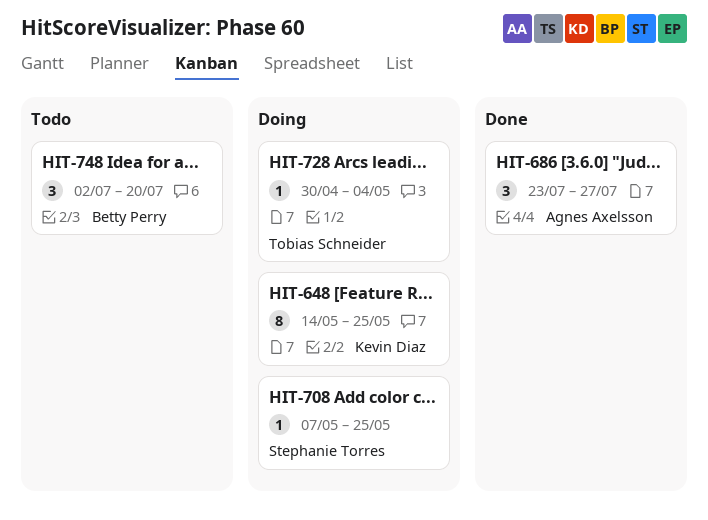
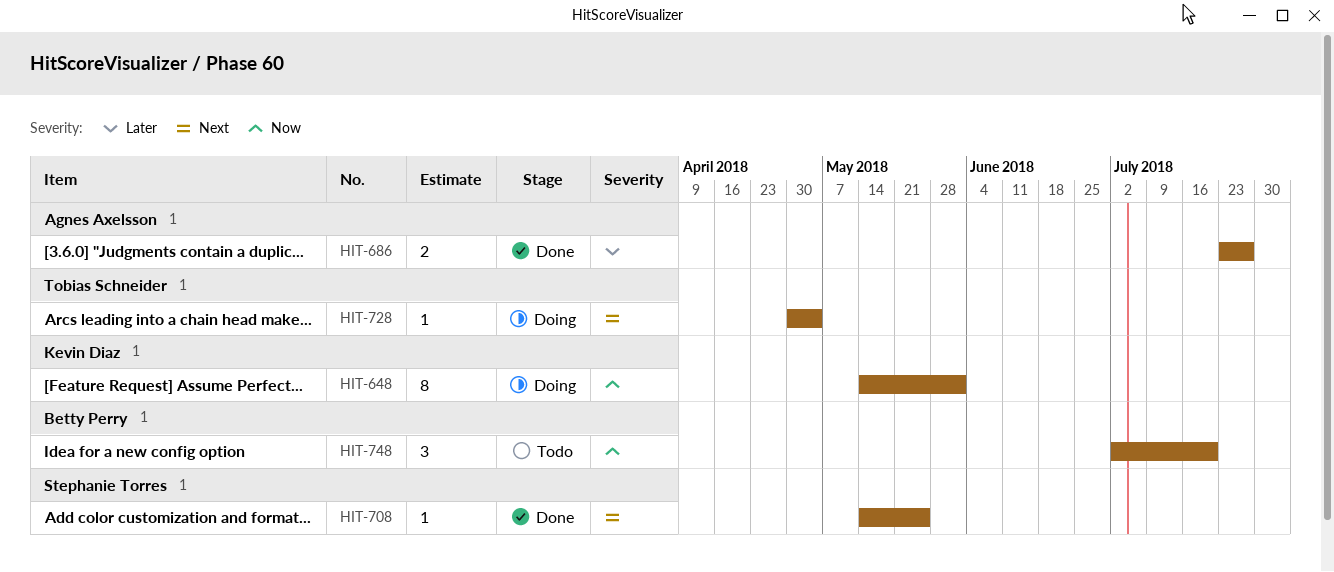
HIT-648, due: May 25 -> Jun 1
HIT-686, estimate: 3 -> 2
HIT-708, status: Doing -> Done
HIT-708, start: May 7 -> May 14

